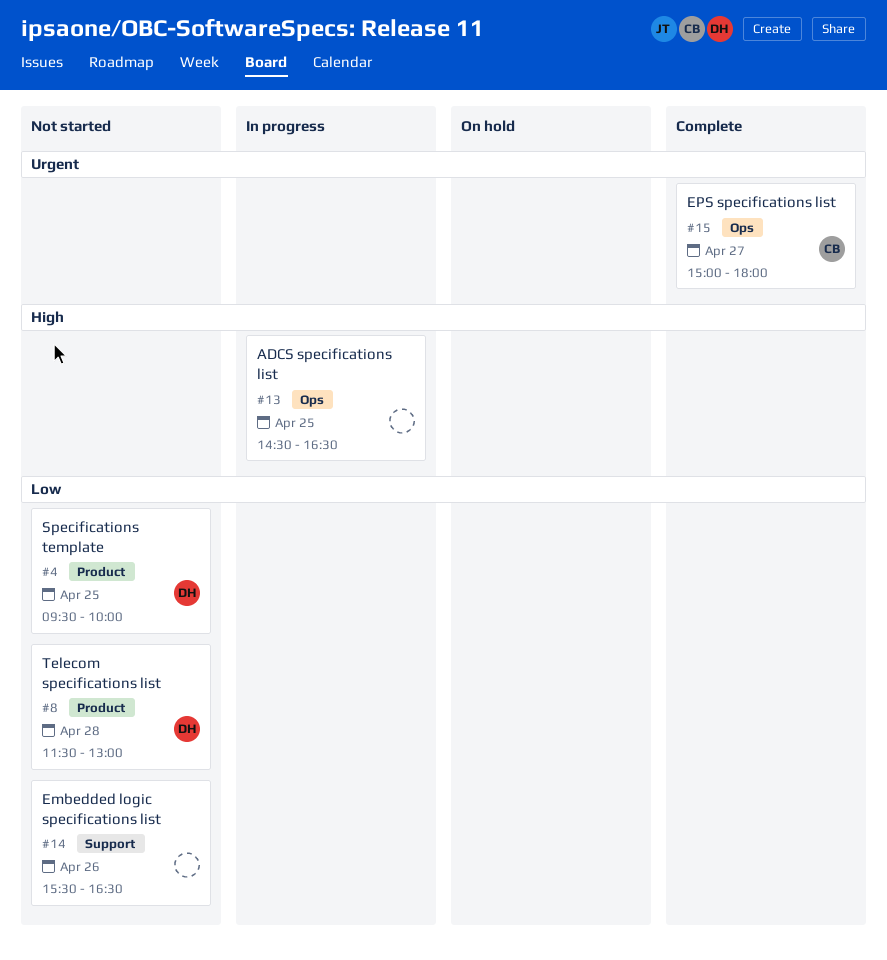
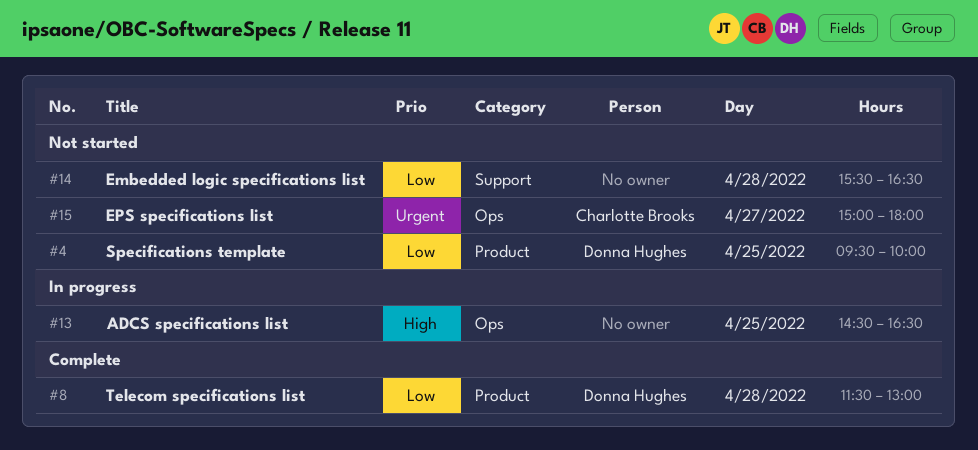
#8, status: Not started -> Complete
#14, day: Apr 26 -> Apr 28
#15, status: Complete -> Not started

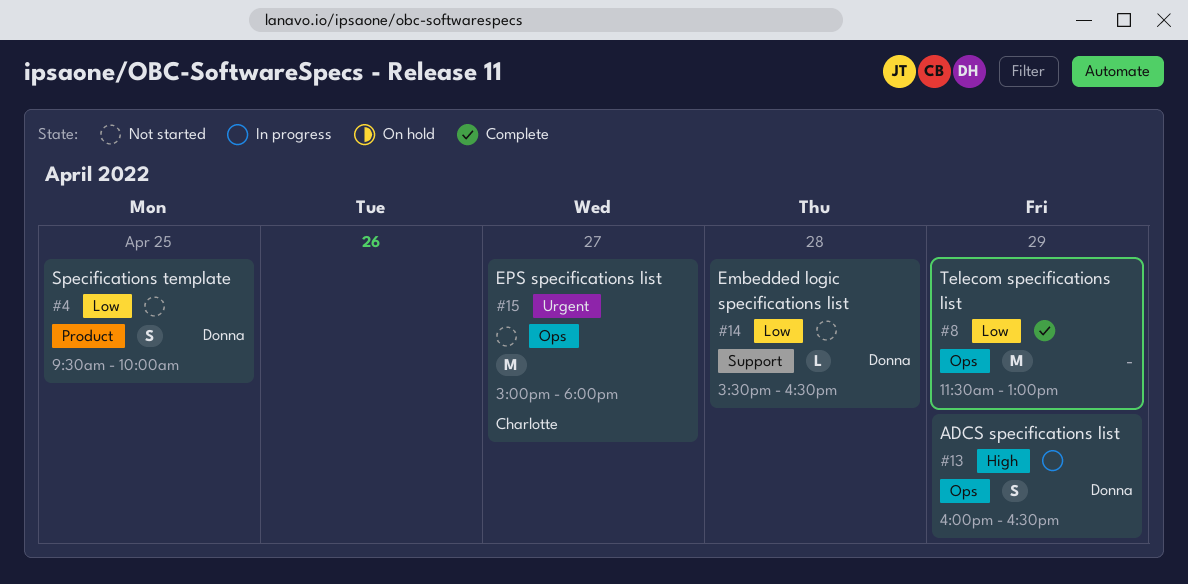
#8, owner: Donna Hughes -> none
#8, label: Product -> Ops
#8, day: Apr 28 -> Apr 29
#13, owner: none -> Donna Hughes
#13, day: Apr 25 -> Apr 29
#13, begins: 14:30 -> 16:00
#14, owner: none -> Donna Hughes

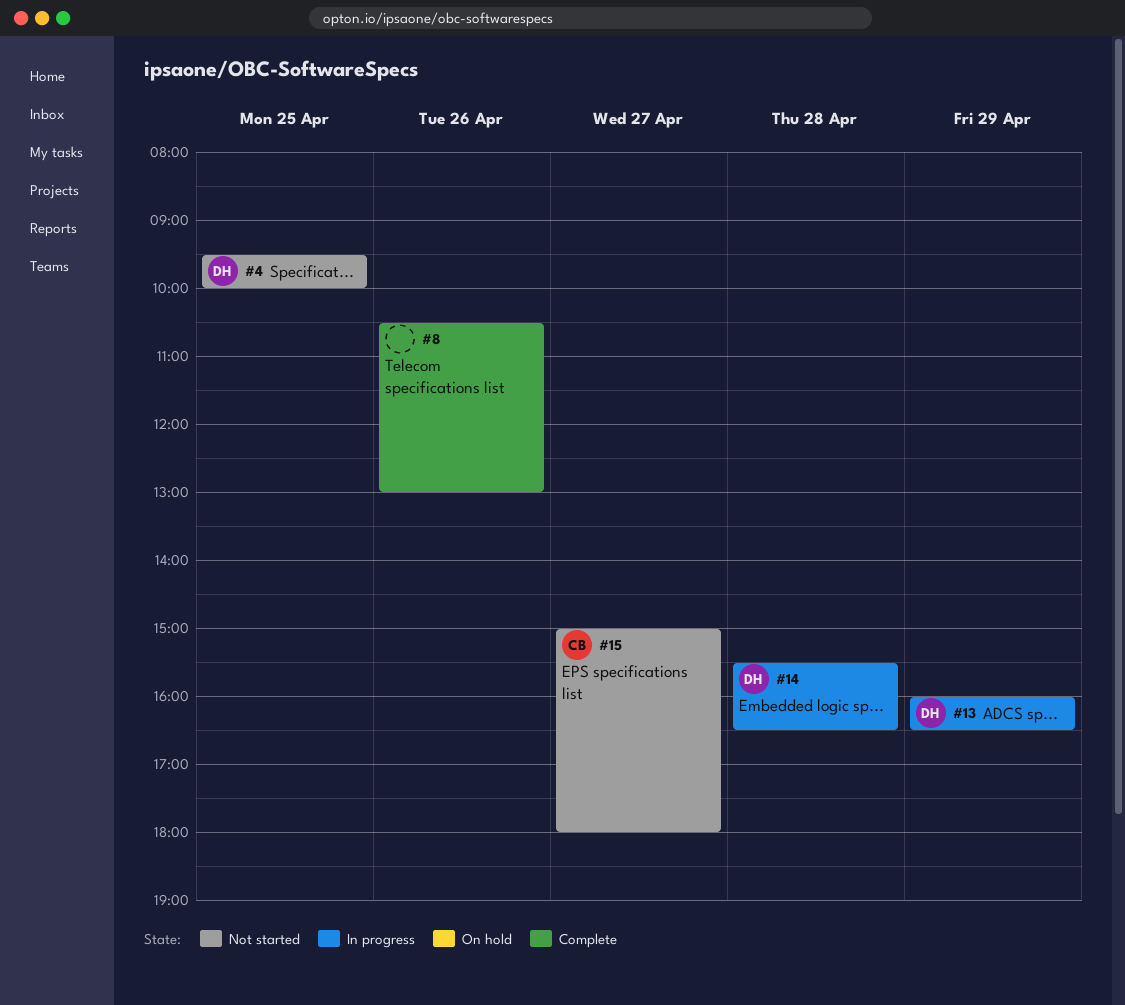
#8, day: Apr 29 -> Apr 26
#8, begins: 11:30 -> 10:30
#14, status: Not started -> In progress

